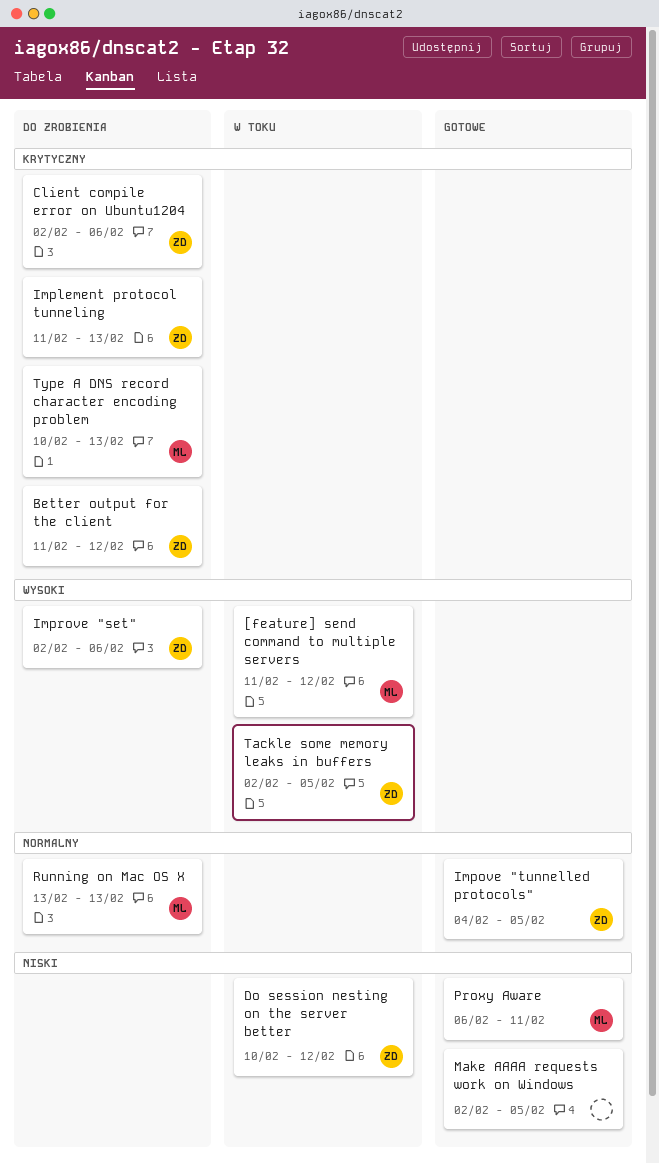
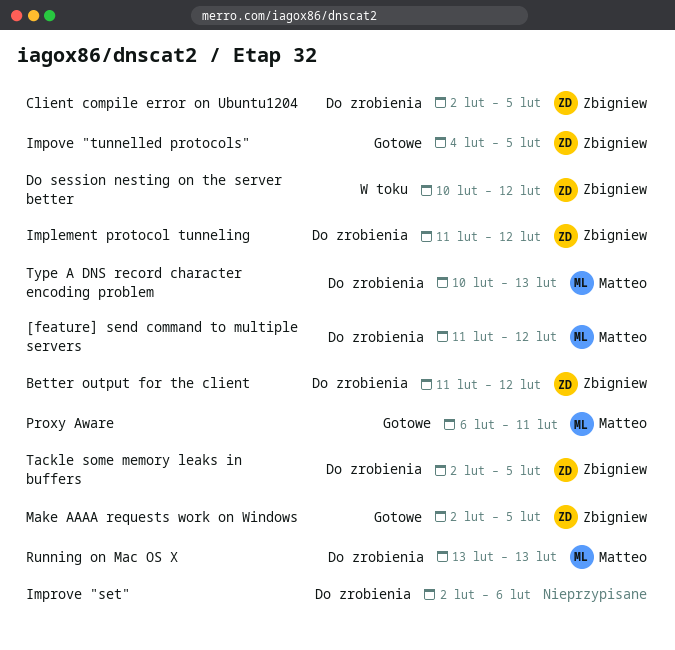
[feature] send command to multiple servers, status: W toku -> Do zrobienia
Client compile error on Ubuntu1204, due: Feb 6 -> Feb 5
Implement protocol tunneling, due: Feb 13 -> Feb 12
Improve "set", owner: Zbigniew -> none
Make AAAA requests work on Windows, owner: none -> Zbigniew
Tackle some memory leaks in buffers, status: W toku -> Do zrobienia

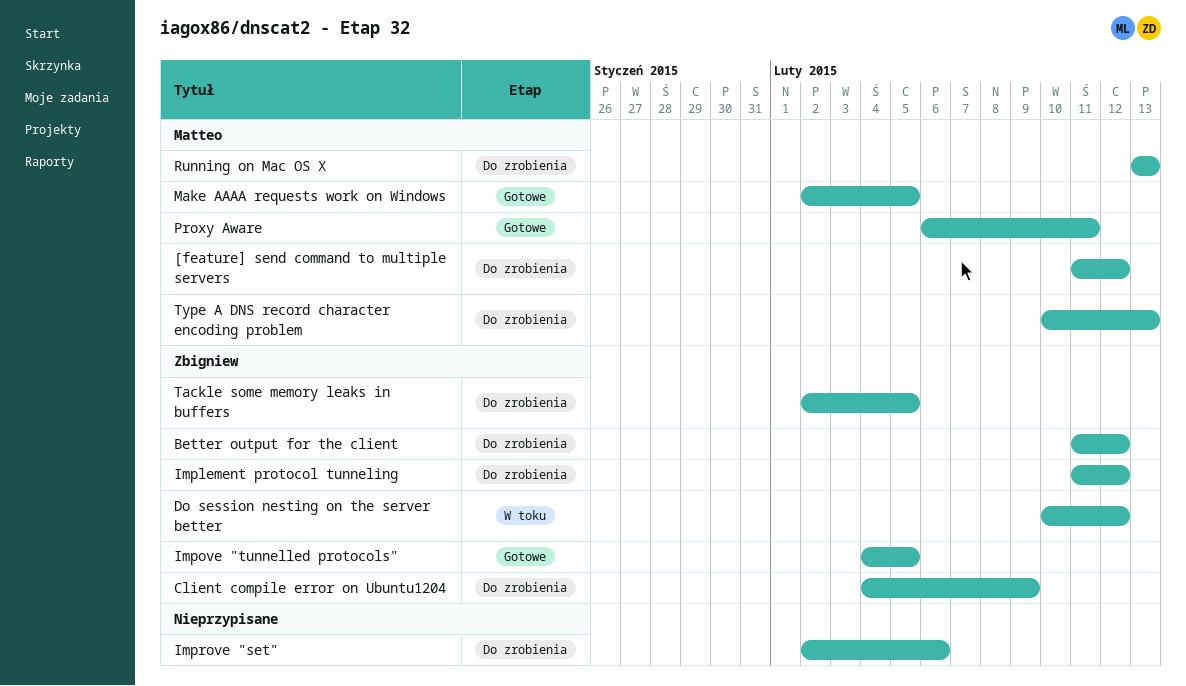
Client compile error on Ubuntu1204, start: Feb 2 -> Feb 4
Client compile error on Ubuntu1204, due: Feb 5 -> Feb 9
Make AAAA requests work on Windows, owner: Zbigniew -> Matteo

